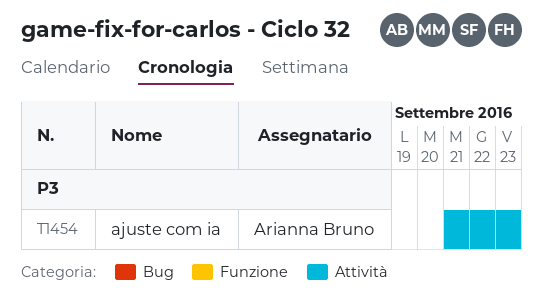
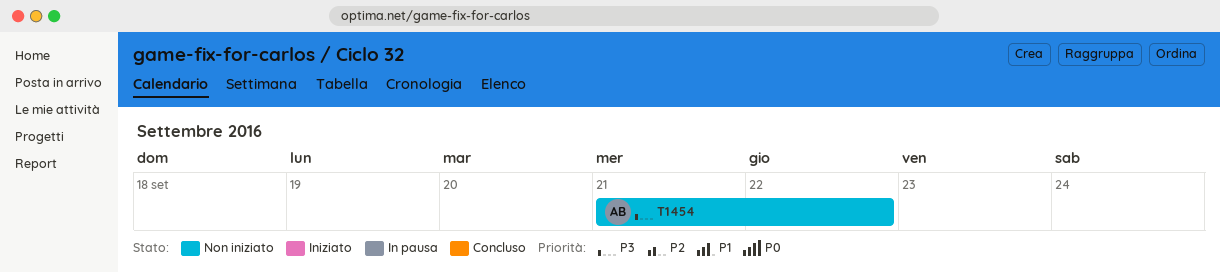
T1454, due: Sep 23 -> Sep 22

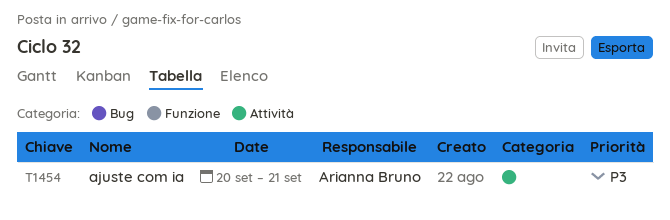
T1454, start: Sep 21 -> Sep 20
T1454, due: Sep 22 -> Sep 21

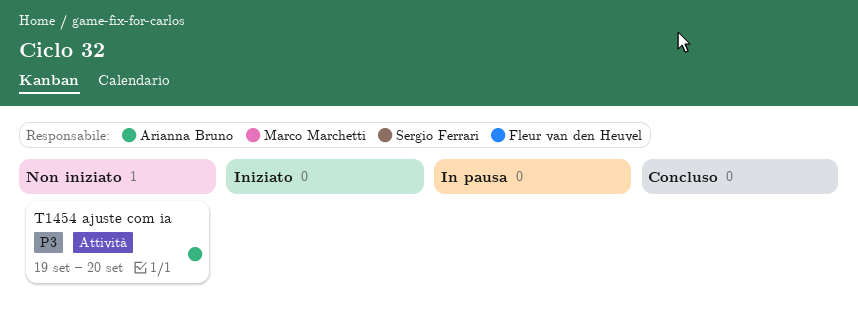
T1454, start: Sep 20 -> Sep 19
T1454, due: Sep 21 -> Sep 20

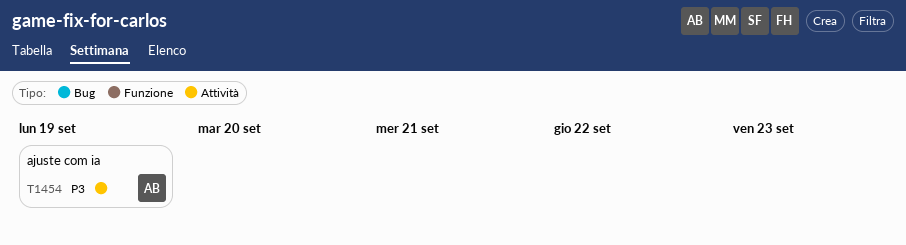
T1454, due: Sep 20 -> Sep 19

